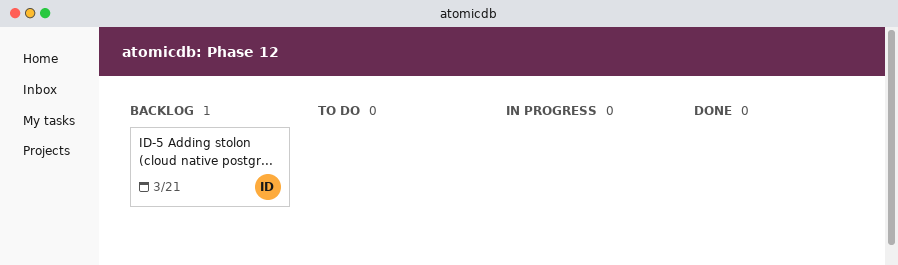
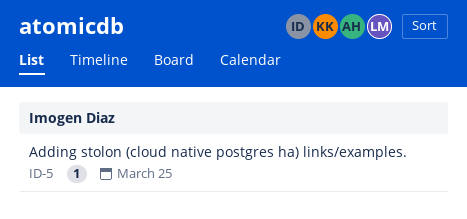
ID-5, due: Mar 21 -> Mar 25

